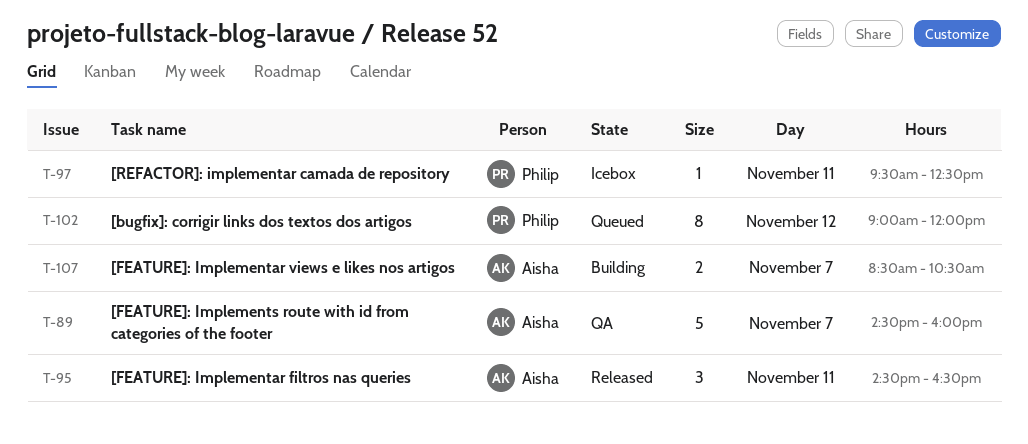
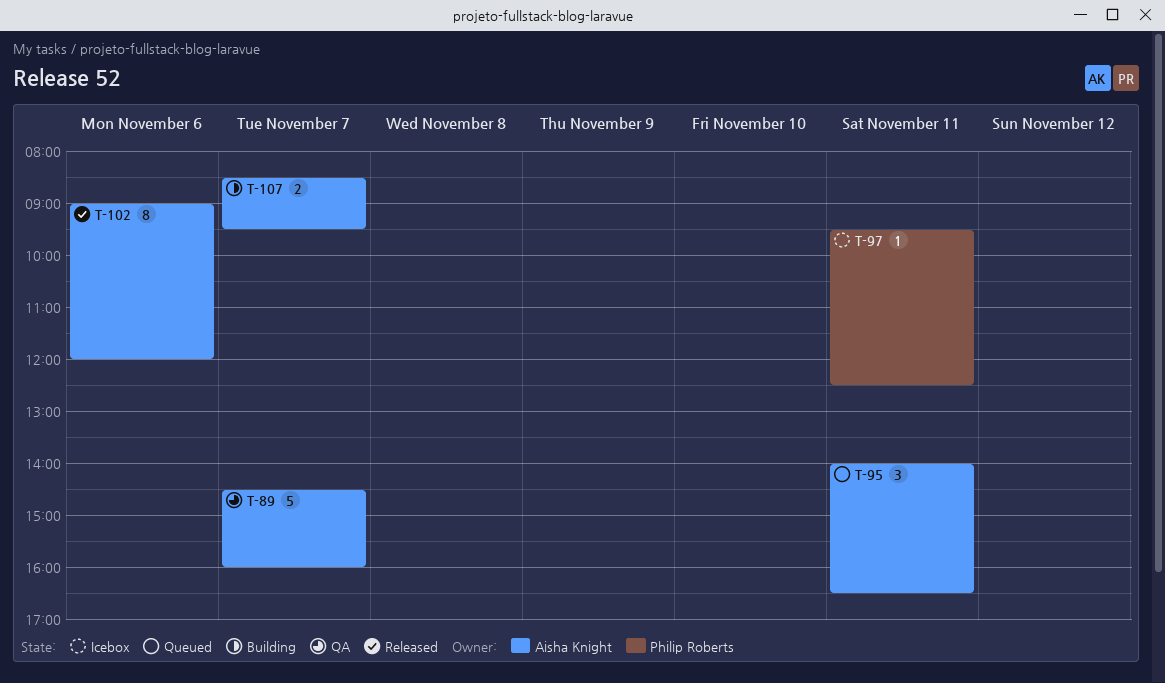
T-95, status: Released -> Queued
T-95, begins: 14:30 -> 14:00
T-102, status: Queued -> Released
T-102, owner: Philip Roberts -> Aisha Knight
T-102, day: Nov 12 -> Nov 6
T-107, ends: 10:30 -> 09:30

